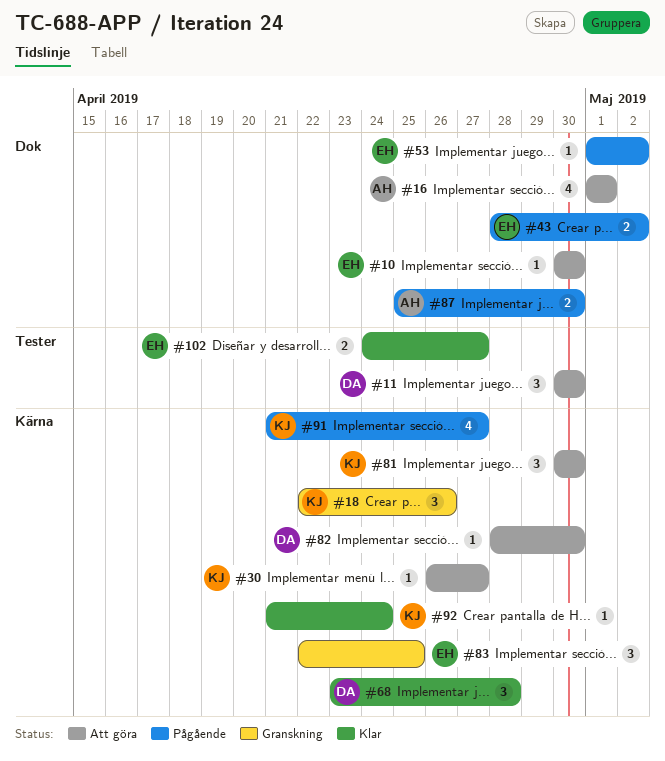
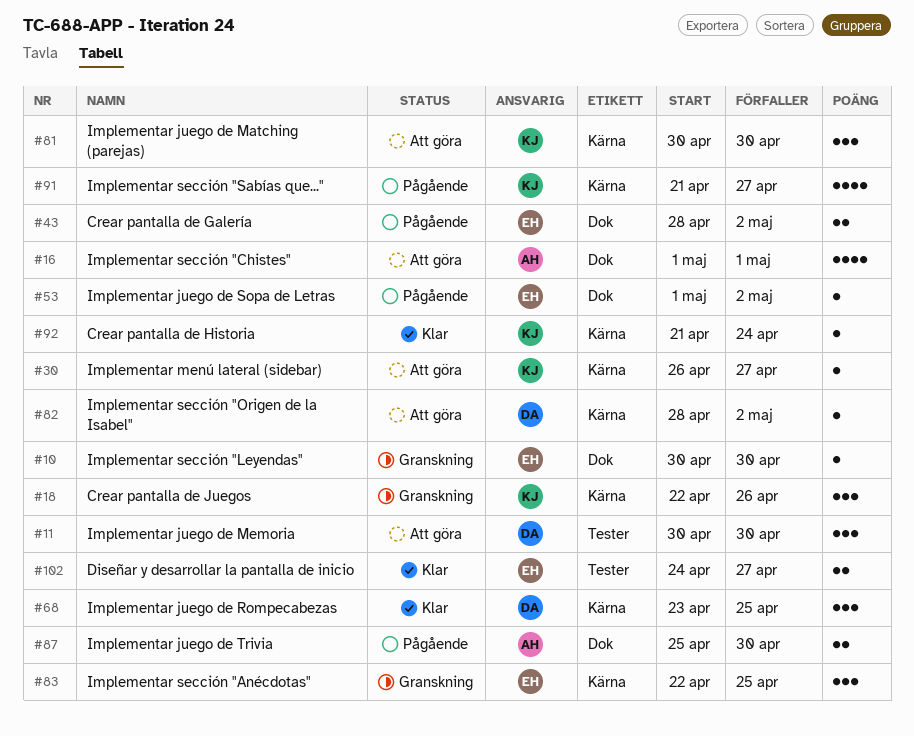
#10, status: Att göra -> Granskning
#68, due: Apr 28 -> Apr 25
#82, due: Apr 30 -> May 2

